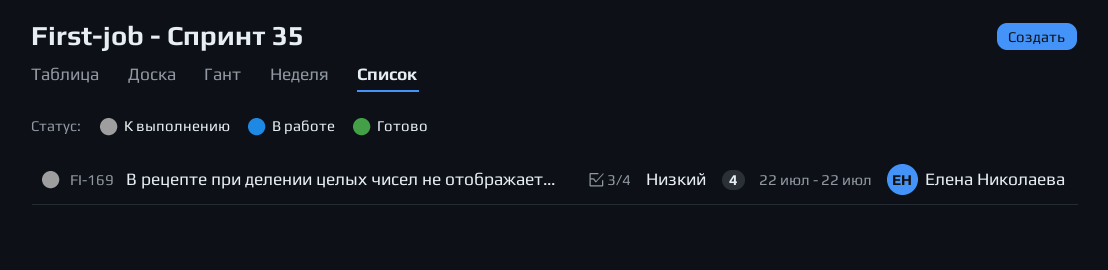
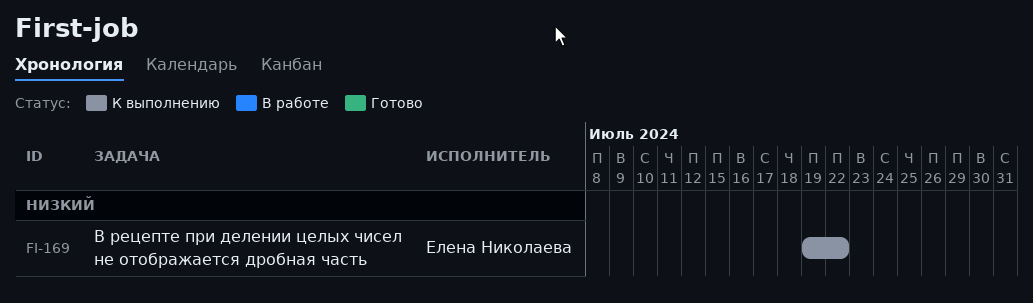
FI-169, start: Jul 22 -> Jul 19

